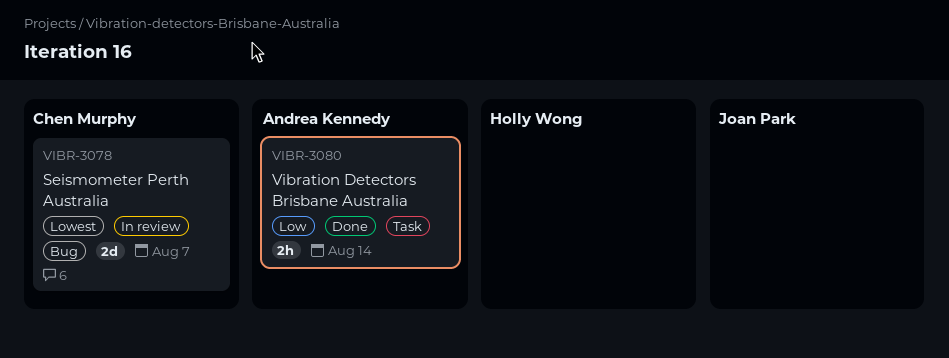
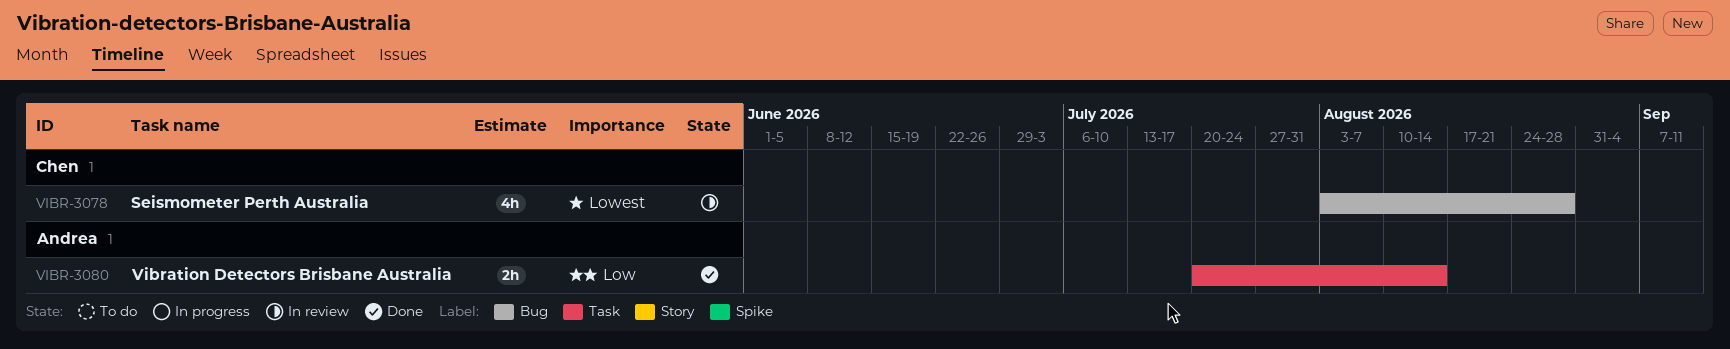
VIBR-3078, estimate: 2d -> 4h
VIBR-3078, due: Aug 7 -> Aug 28

